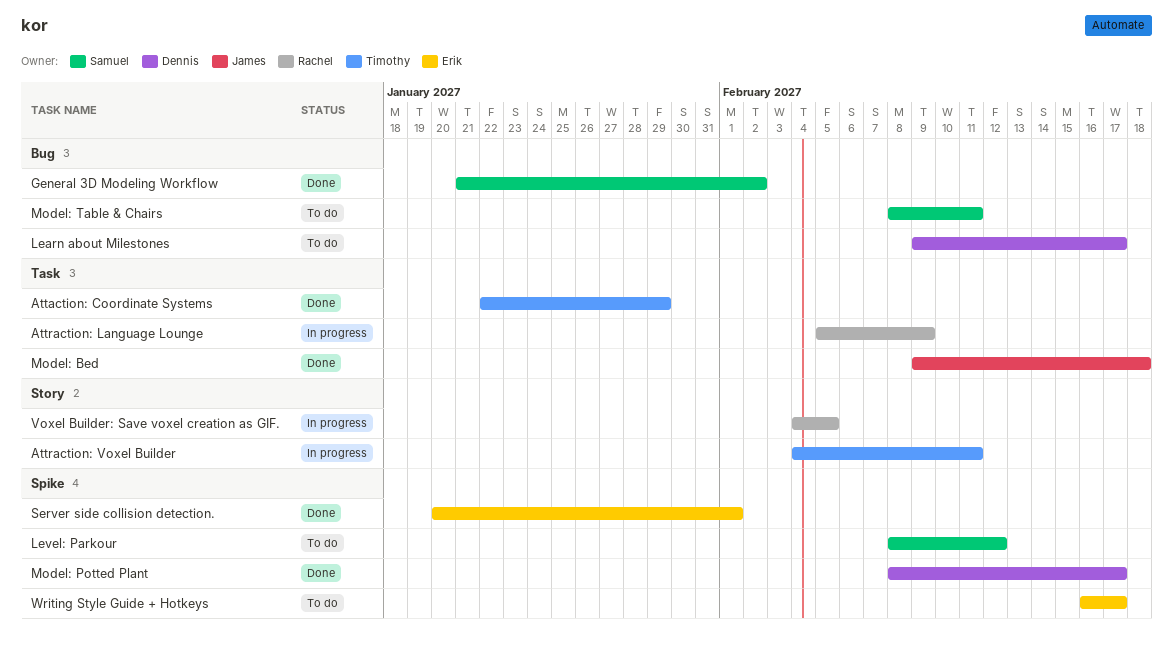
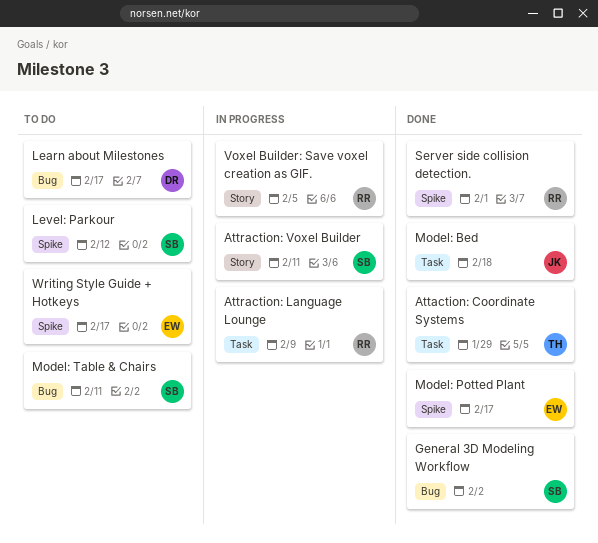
Attraction: Voxel Builder, owner: Timothy -> Samuel
Model: Potted Plant, owner: Dennis -> Erik
Server side collision detection., owner: Erik -> Rachel

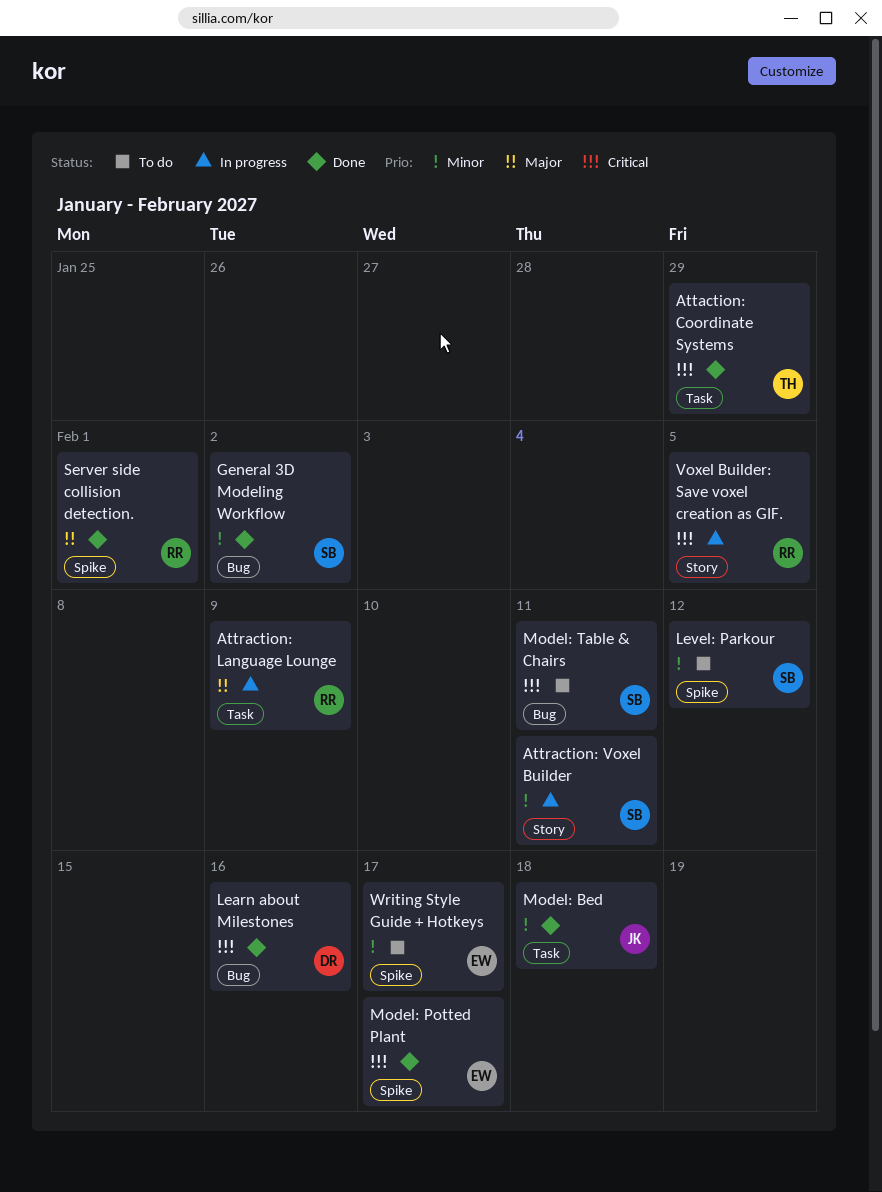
Learn about Milestones, status: To do -> Done
Learn about Milestones, due: Feb 17 -> Feb 16

